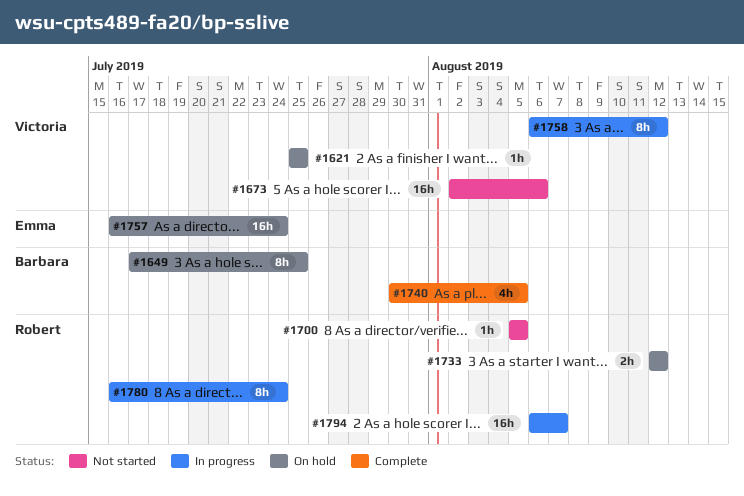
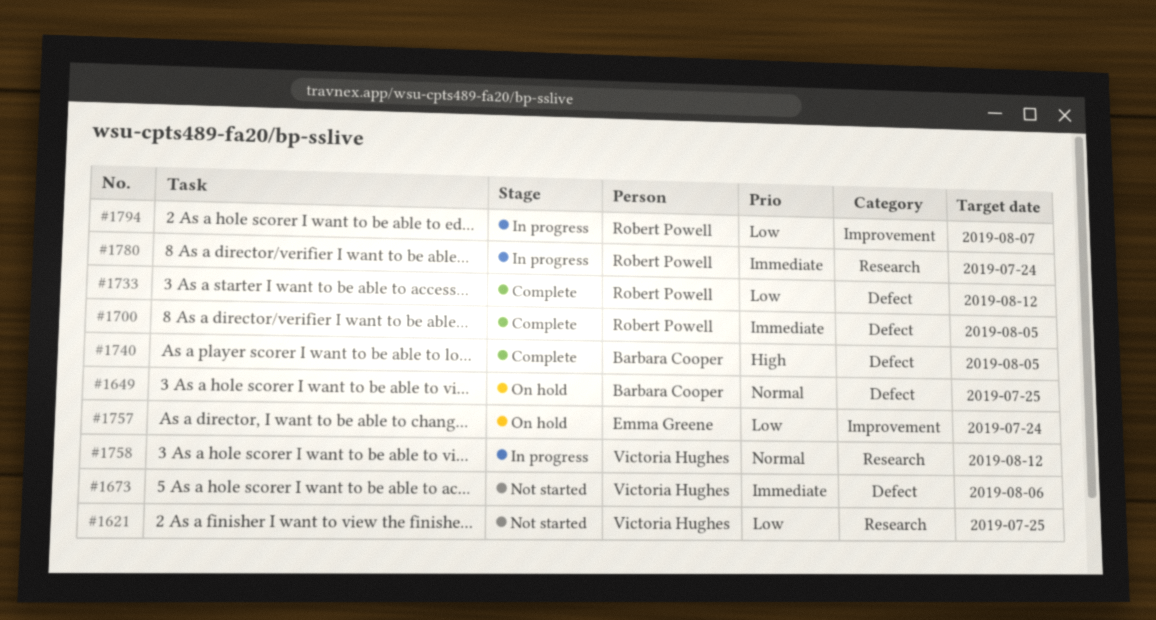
#1621, status: On hold -> Not started
#1700, status: Not started -> Complete
#1733, status: On hold -> Complete

